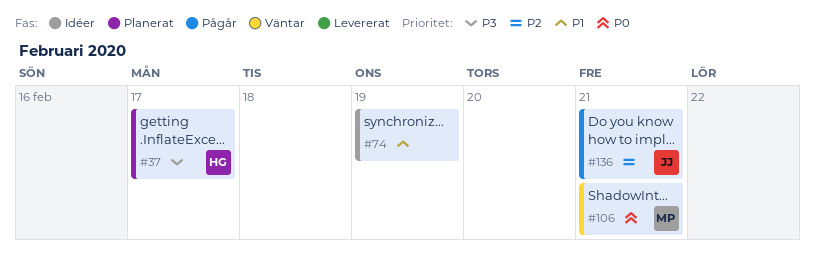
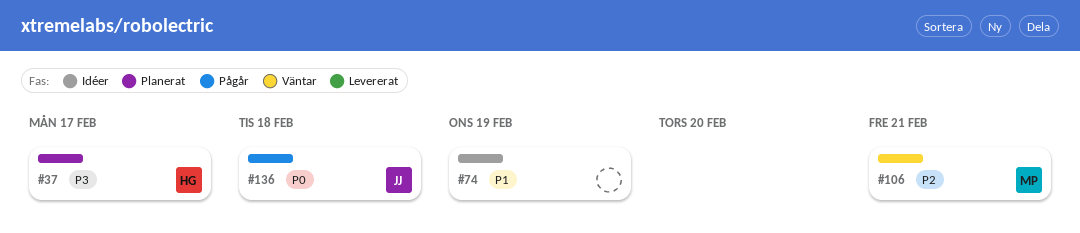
#106, priority: P0 -> P2
#136, priority: P2 -> P0
#136, due: Feb 21 -> Feb 18

